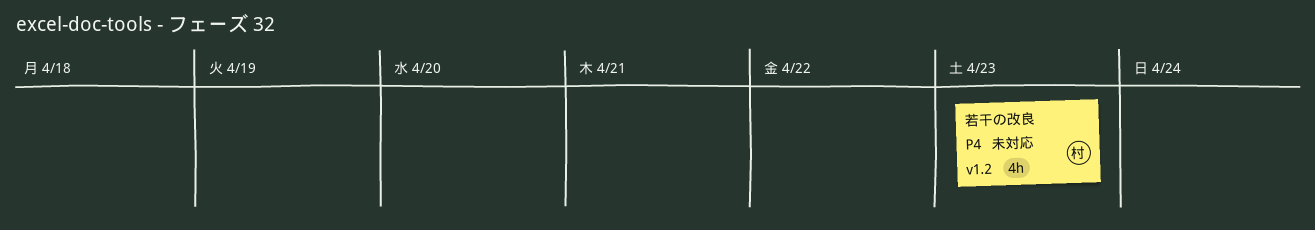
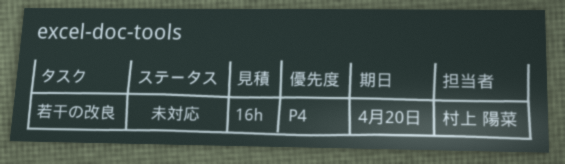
若干の改良, estimate: 4h -> 16h
若干の改良, due: Apr 23 -> Apr 20

